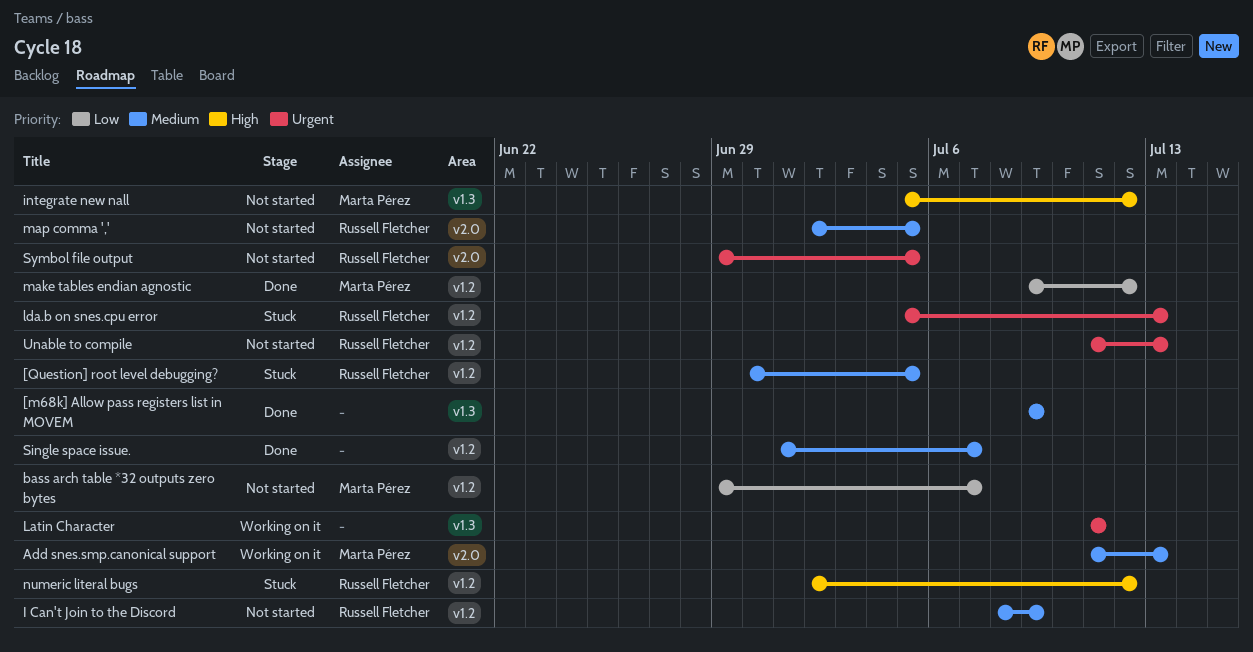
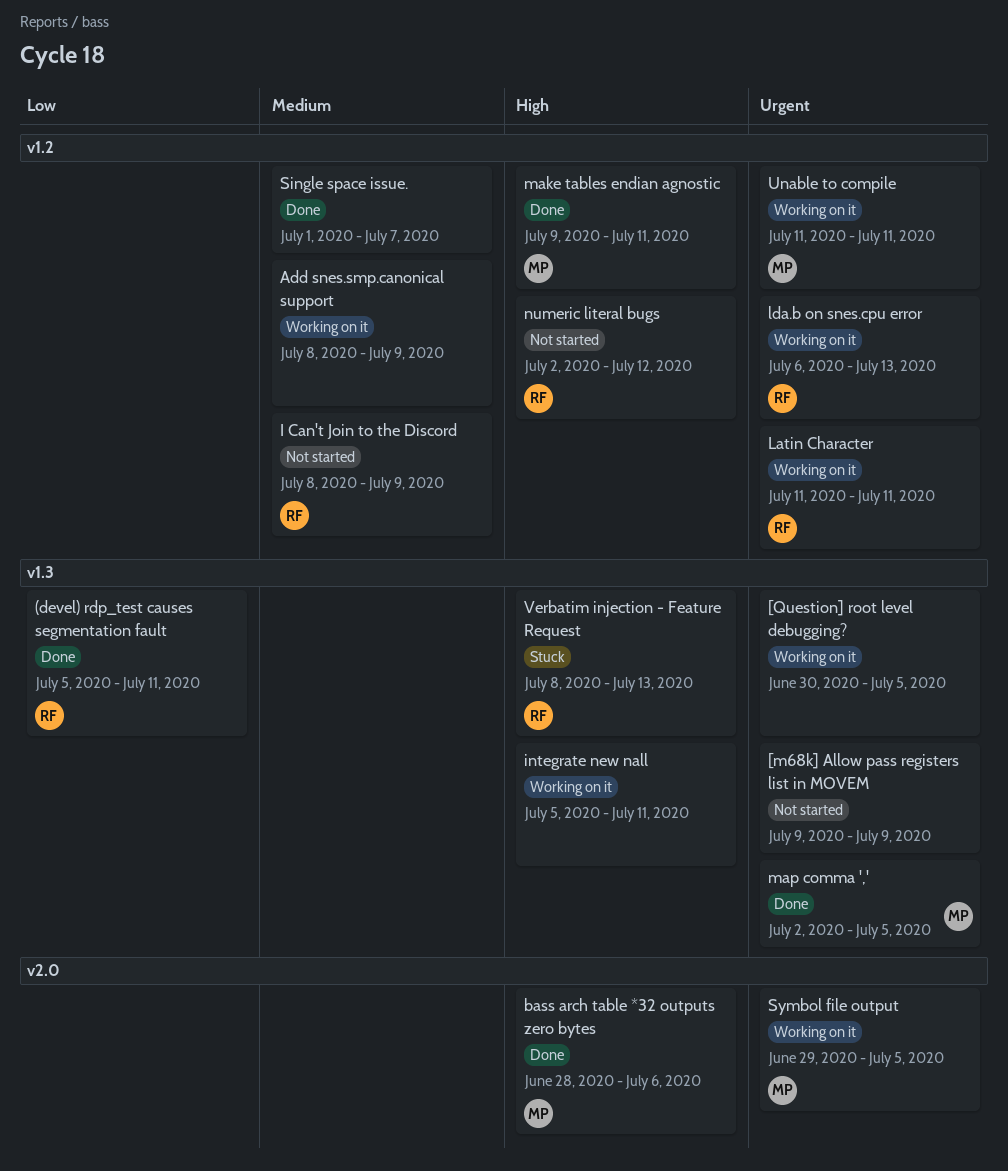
(devel) rdp_test causes segmentation fault: none -> present
[m68k] Allow pass registers list in MOVEM, status: Done -> Not started
[m68k] Allow pass registers list in MOVEM, priority: Medium -> Urgent
[Question] root level debugging?, status: Stuck -> Working on it
[Question] root level debugging?, owner: Russell Fletcher -> none
[Question] root level debugging?, priority: Medium -> Urgent
[Question] root level debugging?, label: v1.2 -> v1.3
Add snes.smp.canonical support, owner: Marta Pérez -> none
Add snes.smp.canonical support, label: v2.0 -> v1.2
Add snes.smp.canonical support, start: Jul 11 -> Jul 8
Add snes.smp.canonical support, due: Jul 13 -> Jul 9
bass arch table *32 outputs zero bytes, status: Not started -> Done
bass arch table *32 outputs zero bytes, priority: Low -> High
bass arch table *32 outputs zero bytes, label: v1.2 -> v2.0
bass arch table *32 outputs zero bytes, start: Jun 29 -> Jun 28
bass arch table *32 outputs zero bytes, due: Jul 7 -> Jul 6
integrate new nall, status: Not started -> Working on it
integrate new nall, owner: Marta Pérez -> none
integrate new nall, due: Jul 12 -> Jul 11
Latin Character, owner: none -> Russell Fletcher
Latin Character, label: v1.3 -> v1.2
lda.b on snes.cpu error, status: Stuck -> Working on it
lda.b on snes.cpu error, start: Jul 5 -> Jul 6
make tables endian agnostic, priority: Low -> High
make tables endian agnostic, due: Jul 12 -> Jul 11
map comma ',', status: Not started -> Done
map comma ',', owner: Russell Fletcher -> Marta Pérez
map comma ',', priority: Medium -> Urgent
map comma ',', label: v2.0 -> v1.3
numeric literal bugs, status: Stuck -> Not started
Symbol file output, status: Not started -> Working on it
Symbol file output, owner: Russell Fletcher -> Marta Pérez
Unable to compile, status: Not started -> Working on it
Unable to compile, owner: Russell Fletcher -> Marta Pérez
Unable to compile, due: Jul 13 -> Jul 11
Verbatim injection - Feature Request: none -> present

